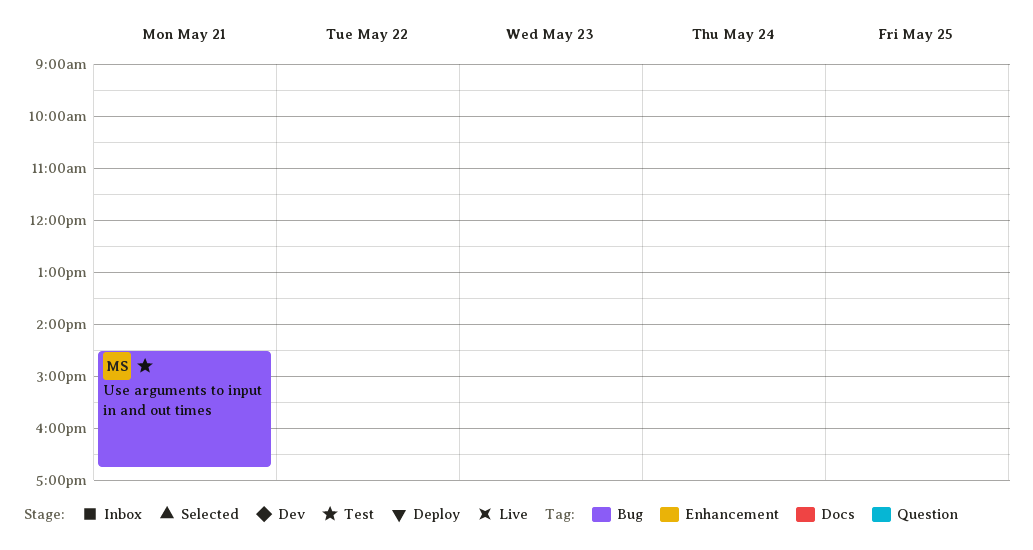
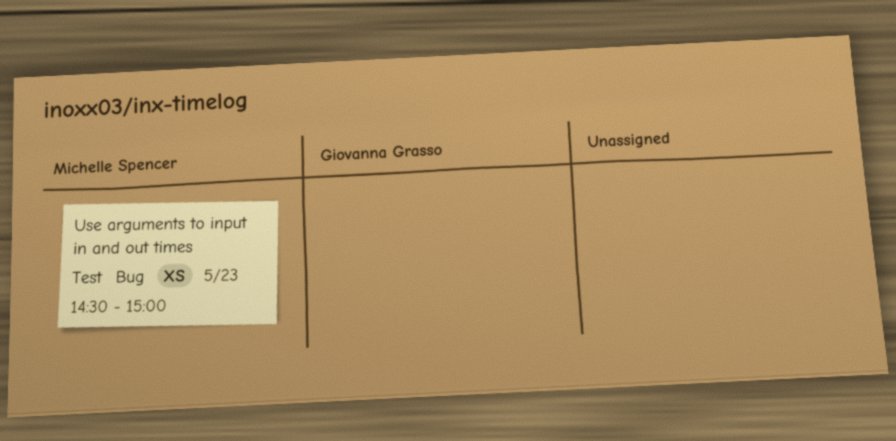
Use arguments to input in and out times, day: May 21 -> May 23
Use arguments to input in and out times, ends: 16:45 -> 15:00

